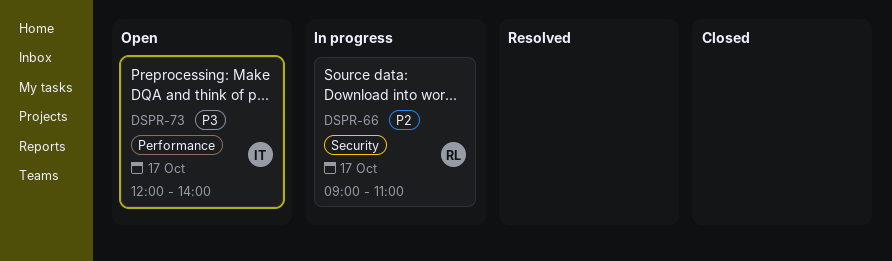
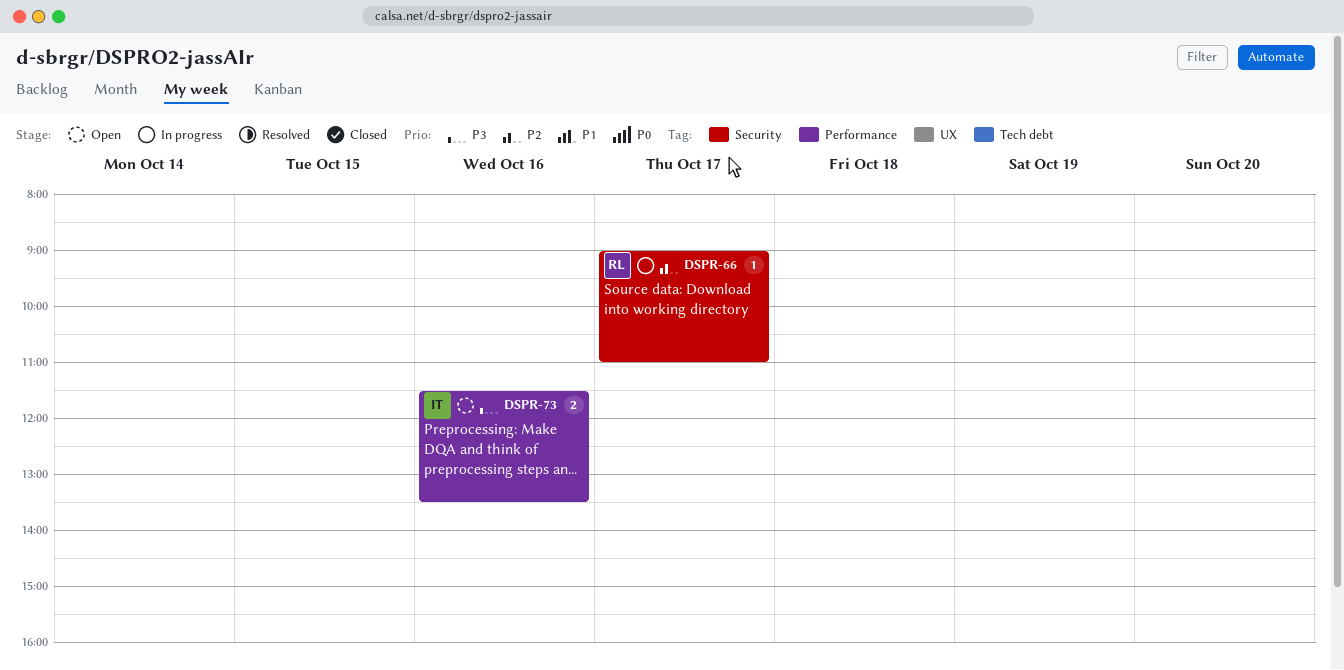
DSPR-73, day: Oct 17 -> Oct 16
DSPR-73, begins: 12:00 -> 11:30
DSPR-73, ends: 14:00 -> 13:30

